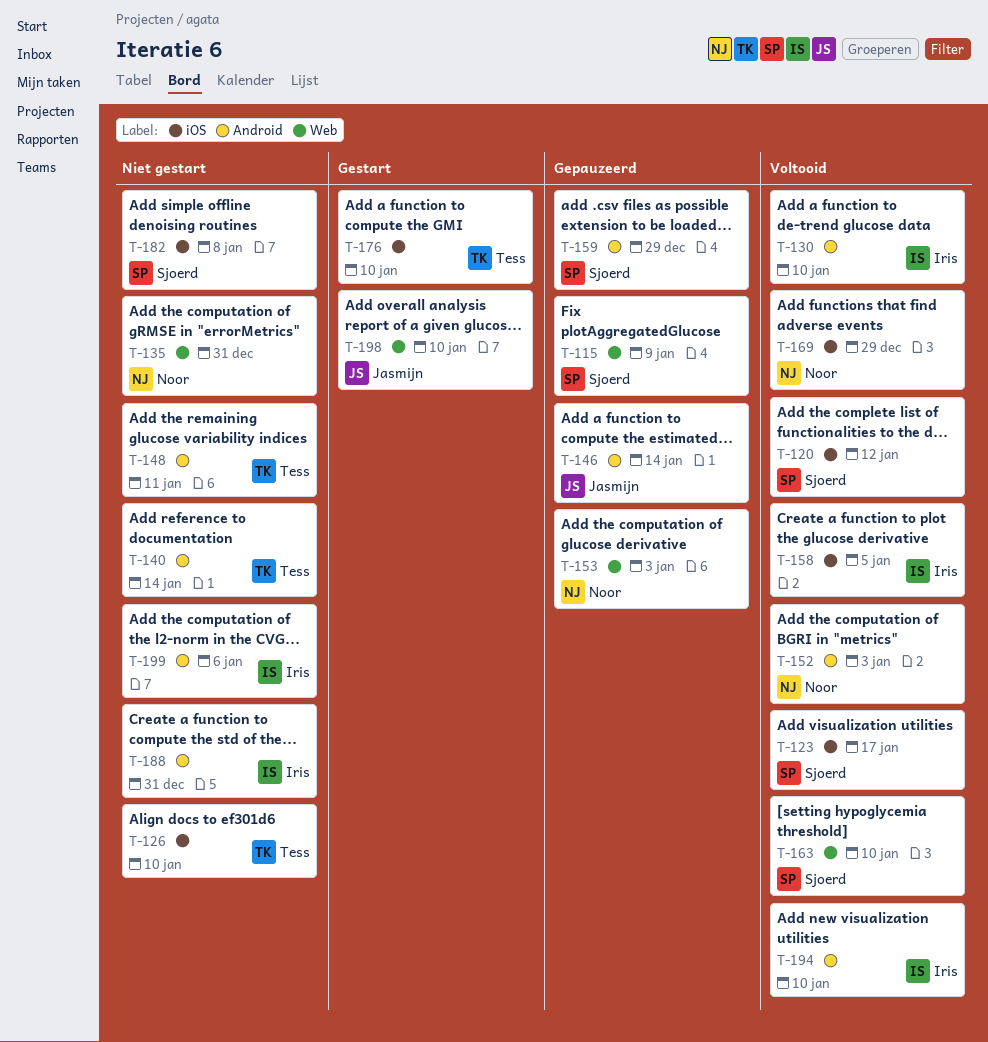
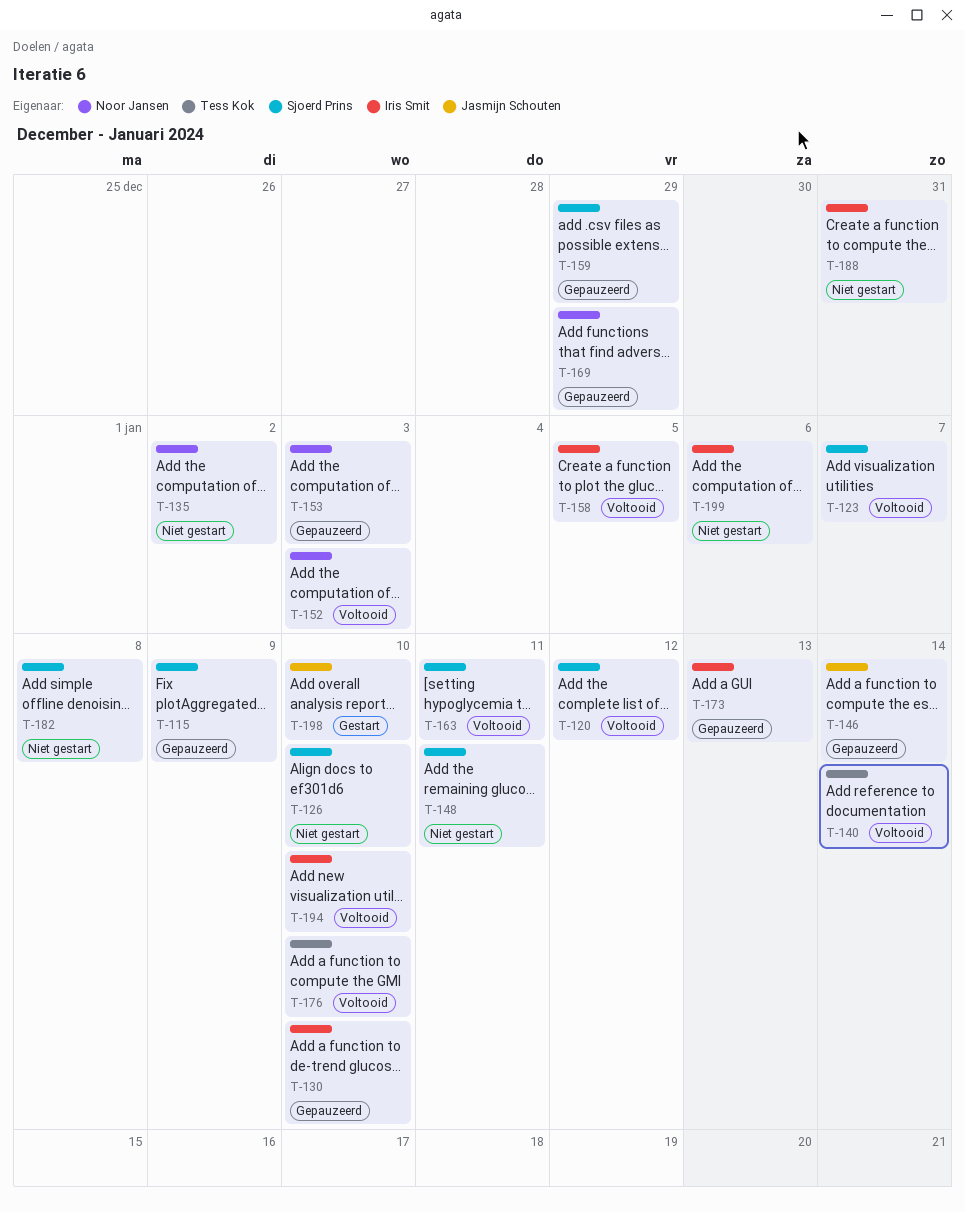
T-123, due: Jan 17 -> Jan 7
T-126, owner: Tess Kok -> Sjoerd Prins
T-130, status: Voltooid -> Gepauzeerd
T-135, due: Dec 31 -> Jan 2
T-140, status: Niet gestart -> Voltooid
T-148, owner: Tess Kok -> Sjoerd Prins
T-163, due: Jan 10 -> Jan 11
T-169, status: Voltooid -> Gepauzeerd
T-173: none -> present
T-176, status: Gestart -> Voltooid

